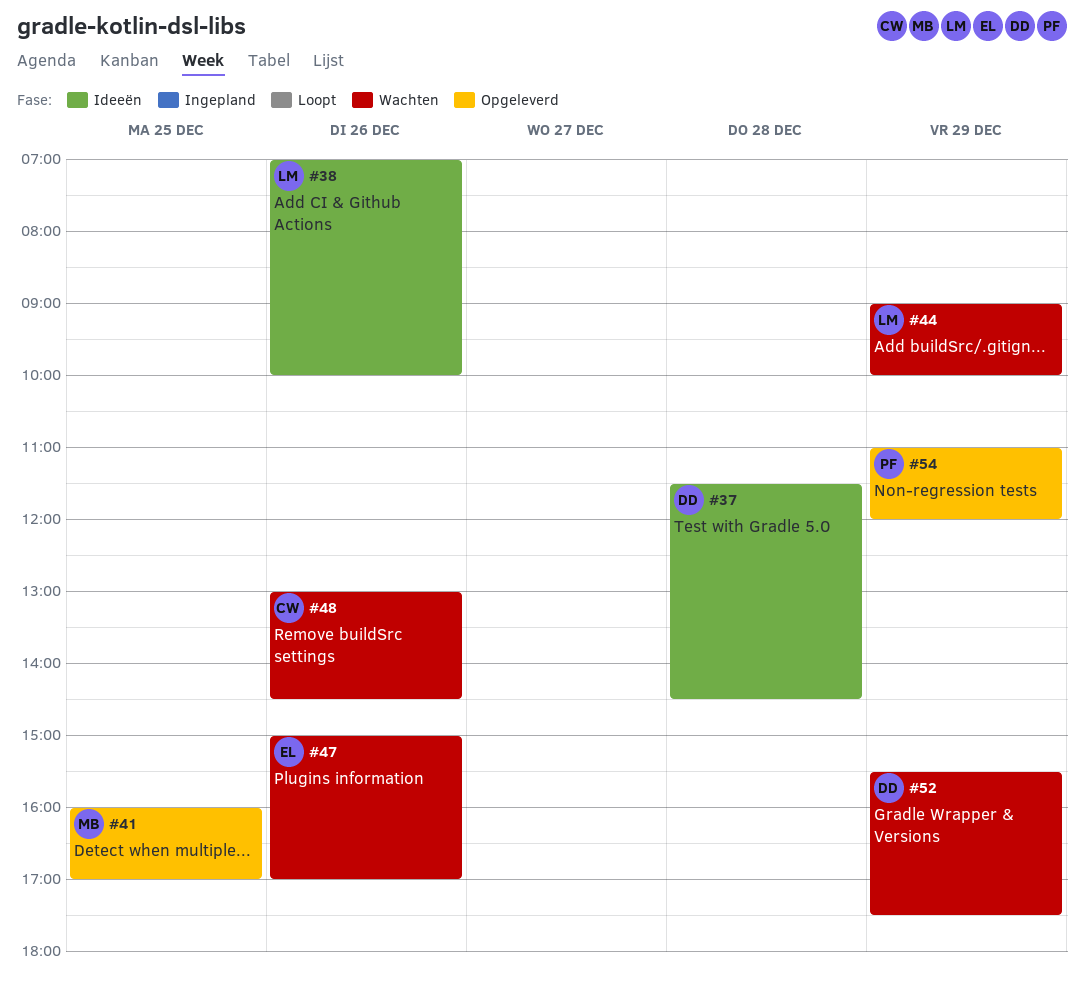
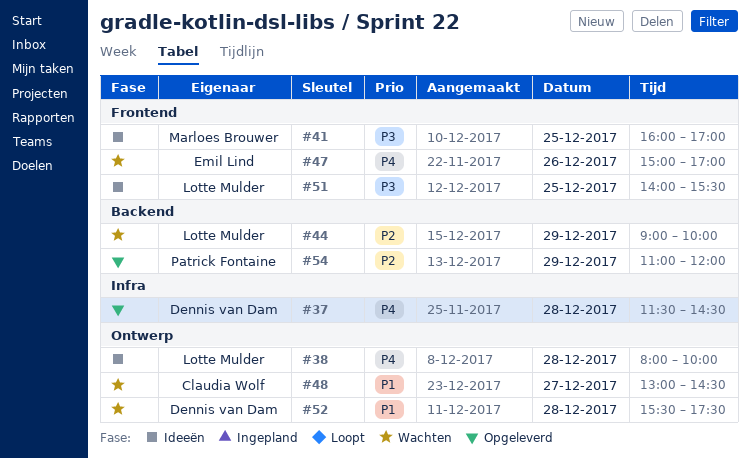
#37, status: Ideeën -> Opgeleverd
#38, day: Dec 26 -> Dec 28
#38, begins: 07:00 -> 08:00
#41, status: Opgeleverd -> Ideeën
#48, day: Dec 26 -> Dec 27
#51: none -> present
#52, day: Dec 29 -> Dec 28

